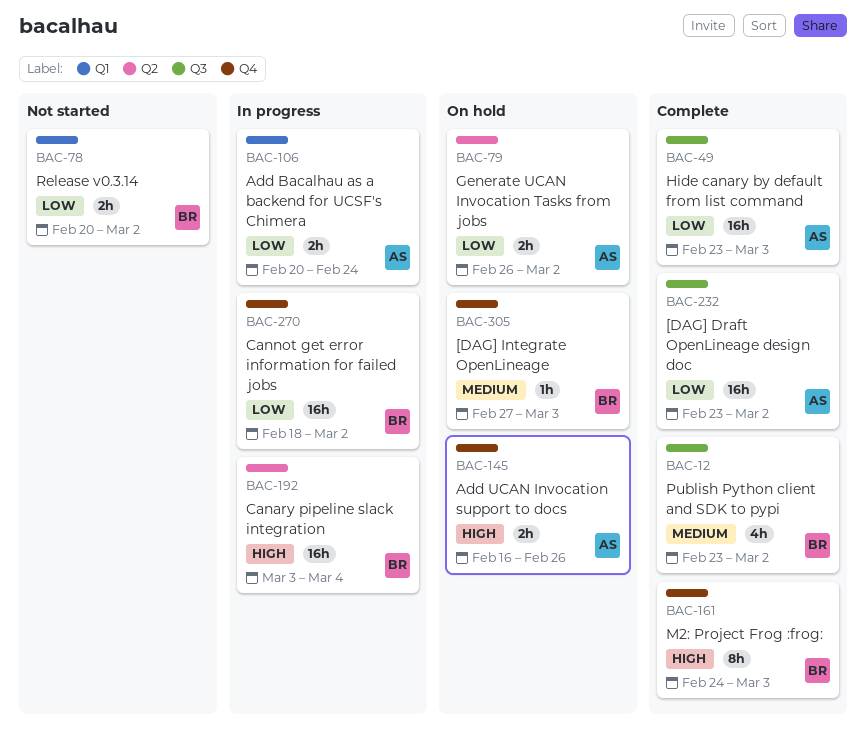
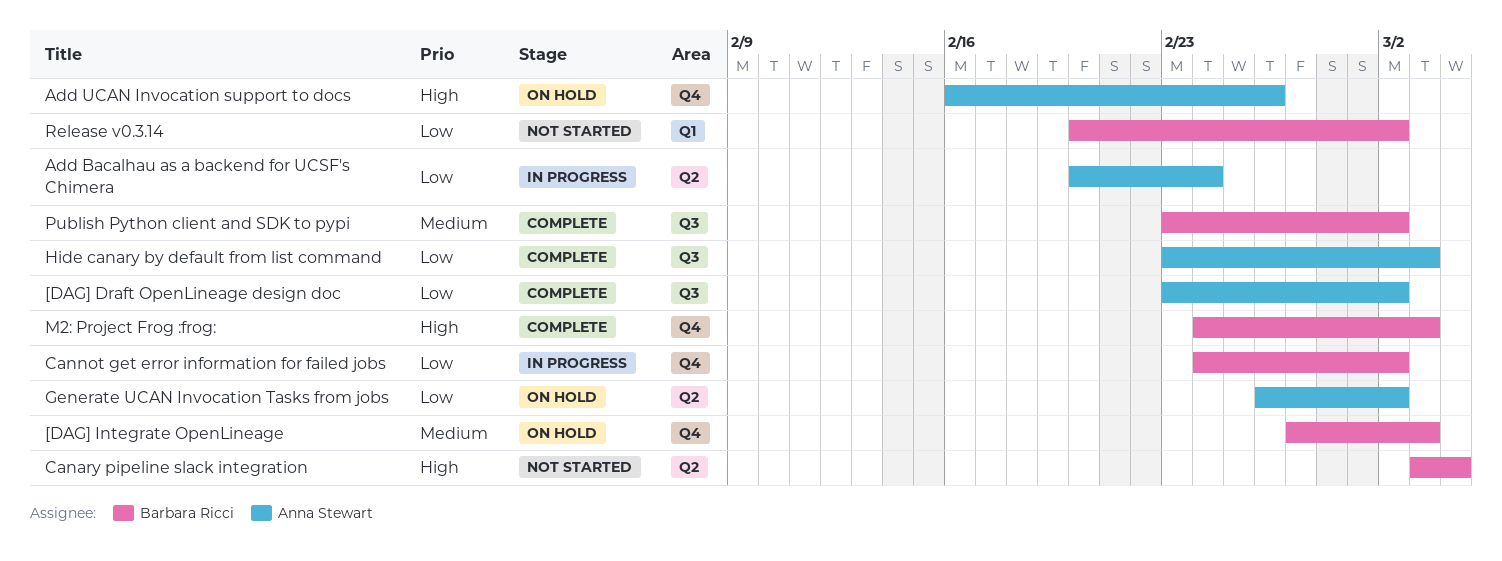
Add Bacalhau as a backend for UCSF's Chimera, label: Q1 -> Q2
Canary pipeline slack integration, status: In progress -> Not started
Cannot get error information for failed jobs, start: Feb 18 -> Feb 24

